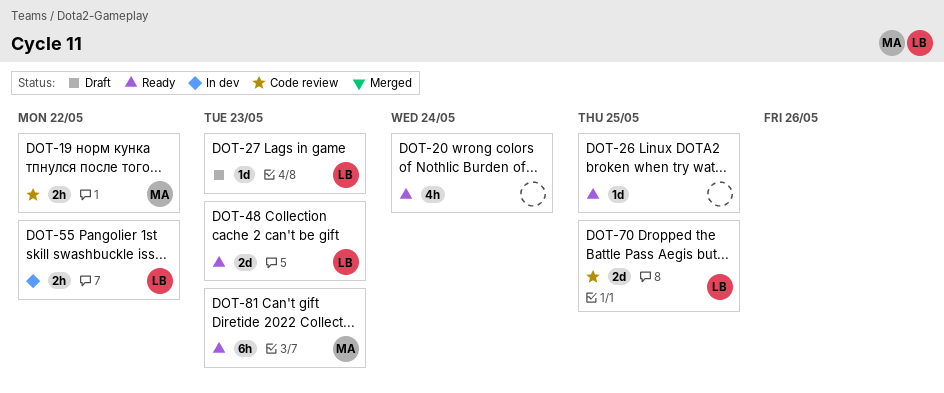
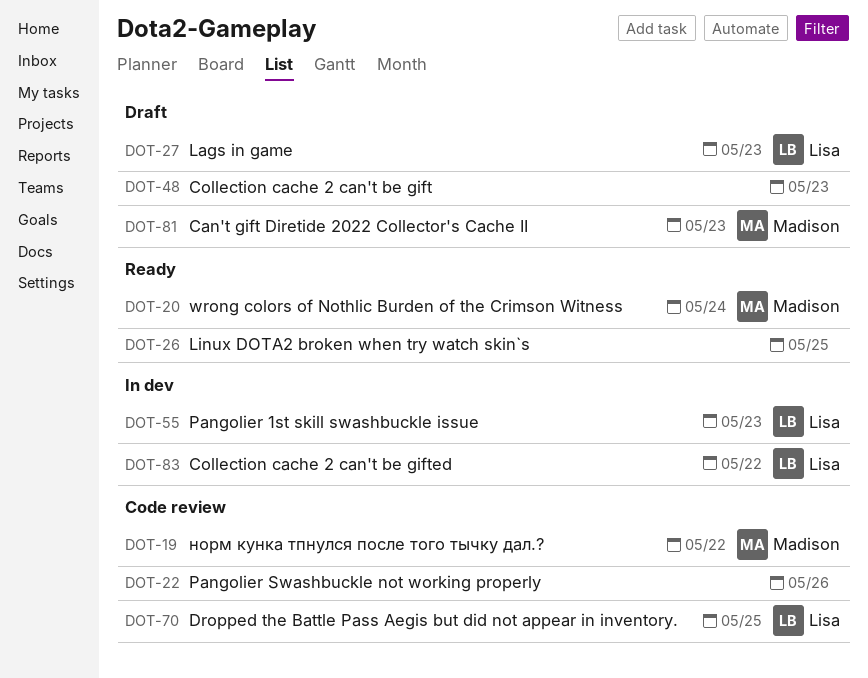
DOT-20, owner: none -> Madison
DOT-22: none -> present
DOT-48, status: Ready -> Draft
DOT-48, owner: Lisa -> none
DOT-55, due: May 22 -> May 23
DOT-81, status: Ready -> Draft
DOT-83: none -> present

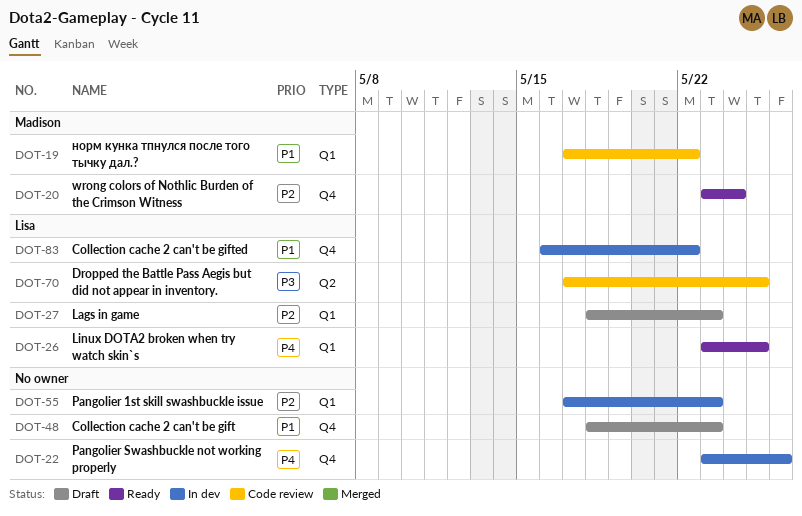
DOT-22, status: Code review -> In dev
DOT-26, owner: none -> Lisa
DOT-55, owner: Lisa -> none
DOT-81: present -> none

